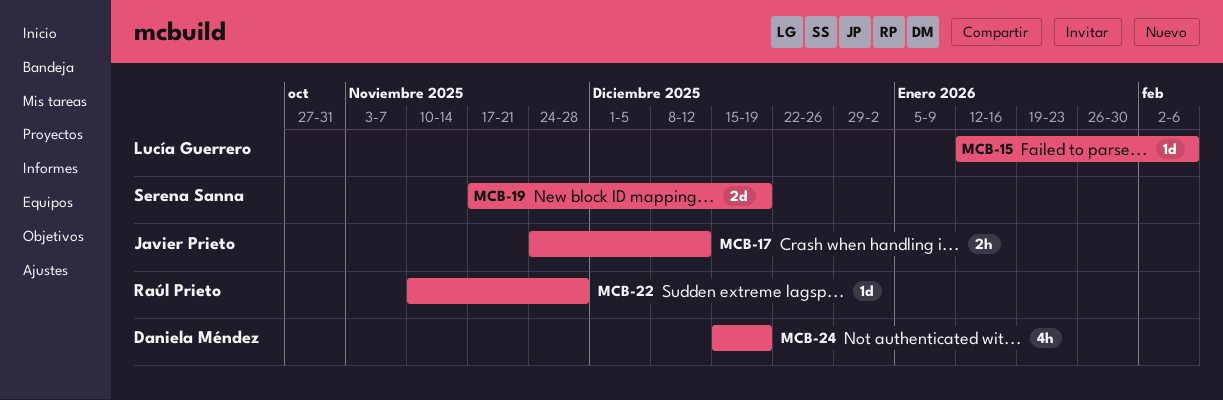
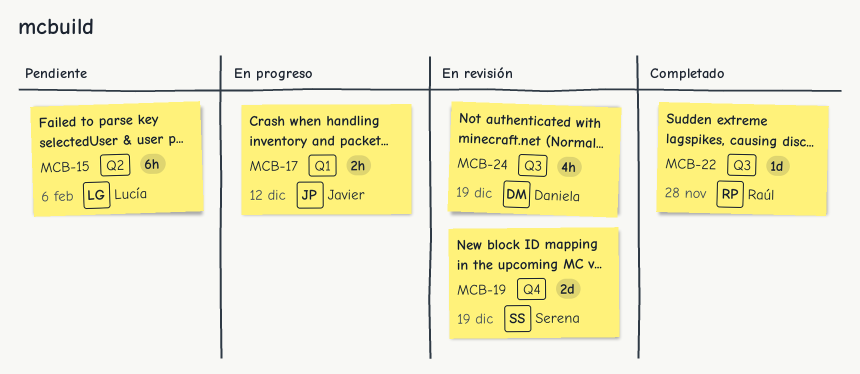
MCB-15, estimate: 1d -> 6h

